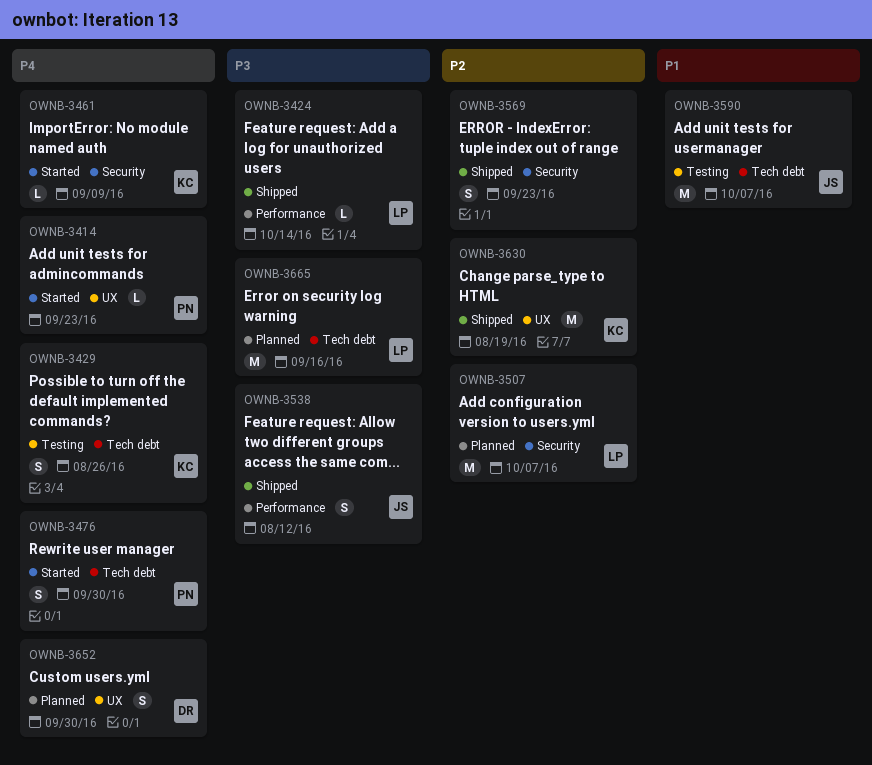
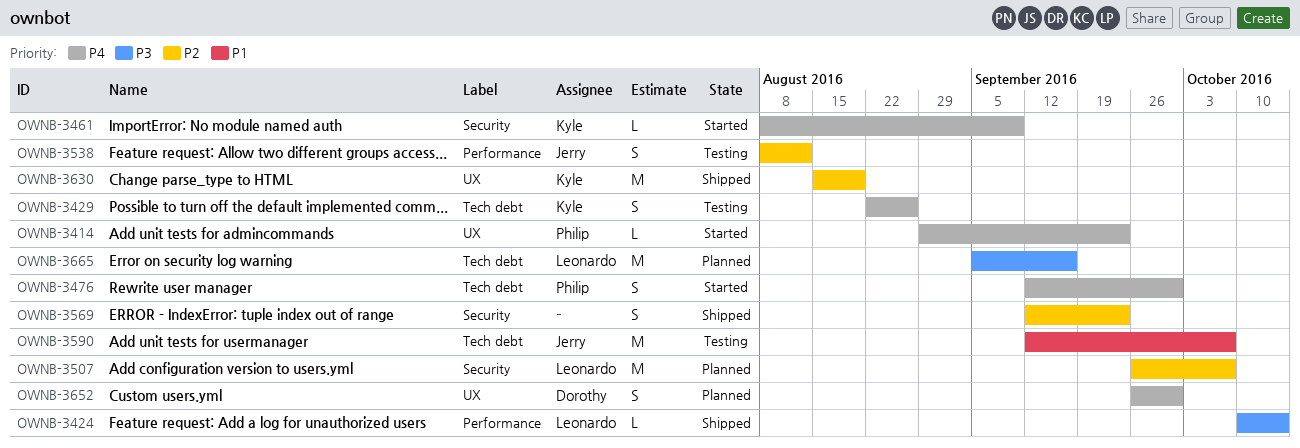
OWNB-3538, status: Shipped -> Testing
OWNB-3538, priority: P3 -> P2

